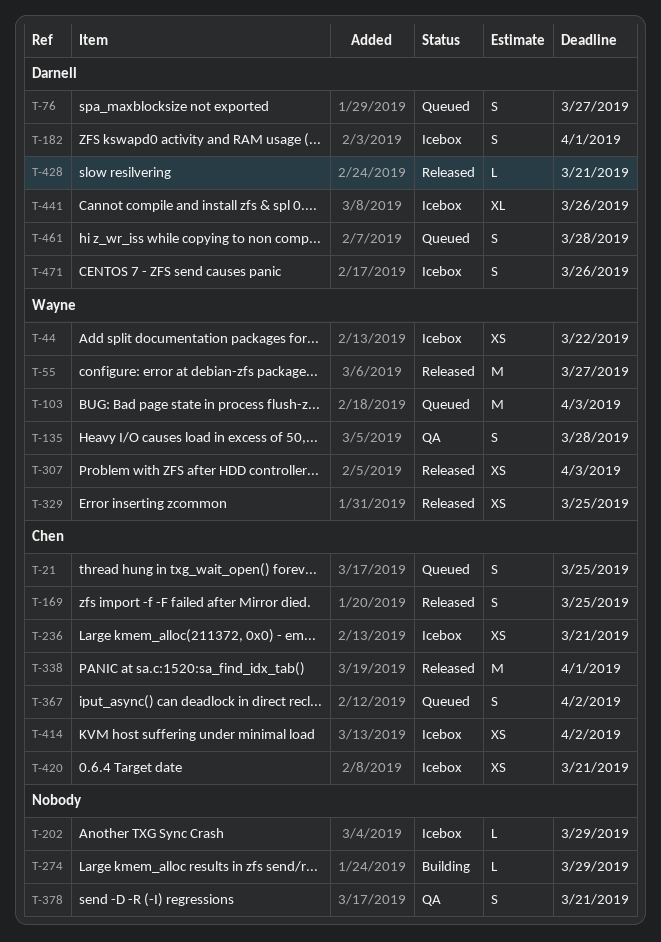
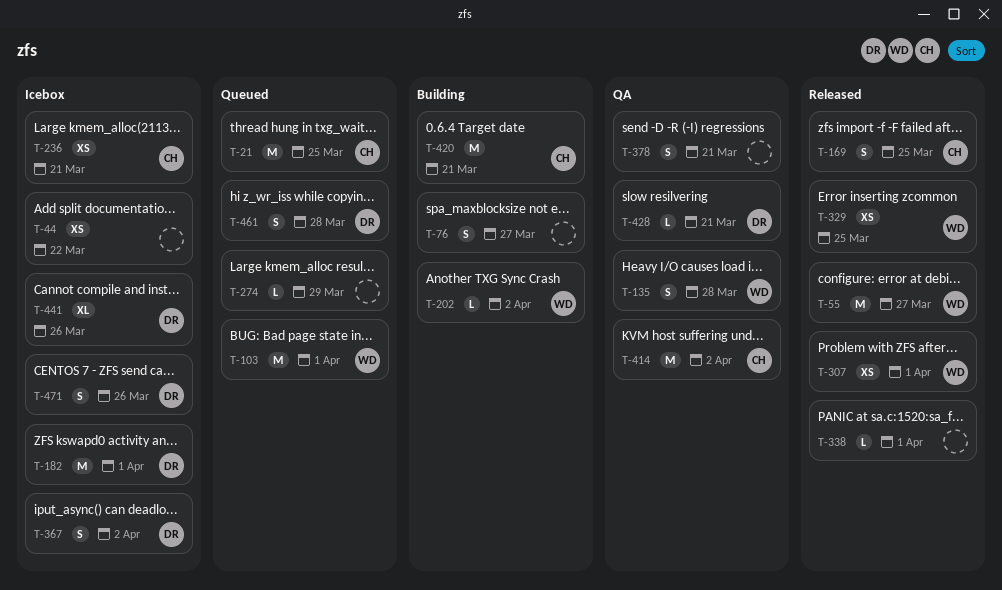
T-21, estimate: S -> M
T-44, owner: Wayne -> none
T-76, status: Queued -> Building
T-76, owner: Darnell -> none
T-103, due: Apr 3 -> Apr 1
T-182, estimate: S -> M
T-202, status: Icebox -> Building
T-202, owner: none -> Wayne
T-202, due: Mar 29 -> Apr 2
T-274, status: Building -> Queued
T-307, due: Apr 3 -> Apr 1
T-338, owner: Chen -> none
T-338, estimate: M -> L
T-367, status: Queued -> Icebox
T-367, owner: Chen -> Darnell
T-414, status: Icebox -> QA
T-414, estimate: XS -> M
T-420, status: Icebox -> Building
T-420, estimate: XS -> M
T-428, status: Released -> QA

